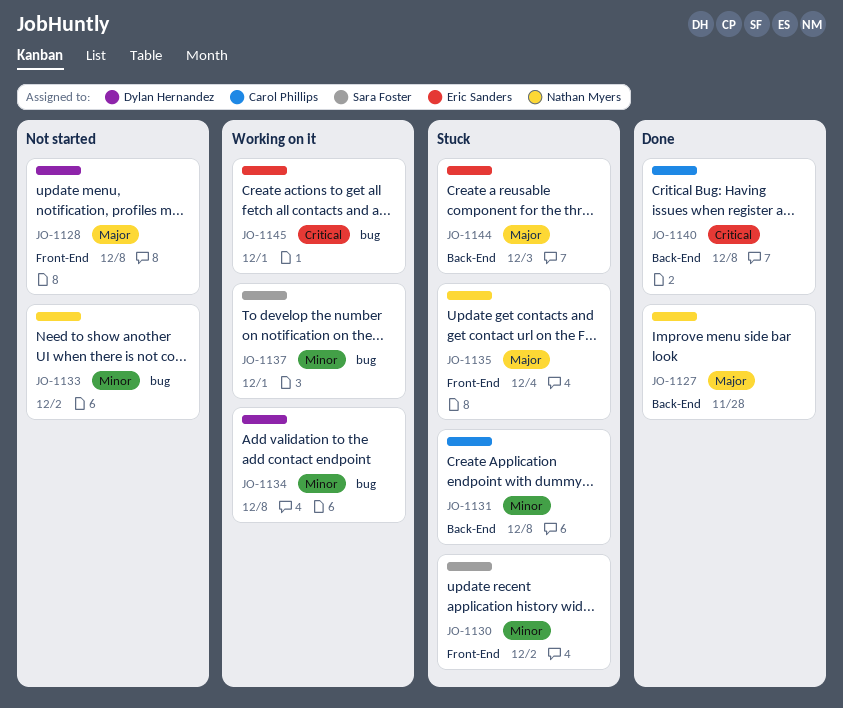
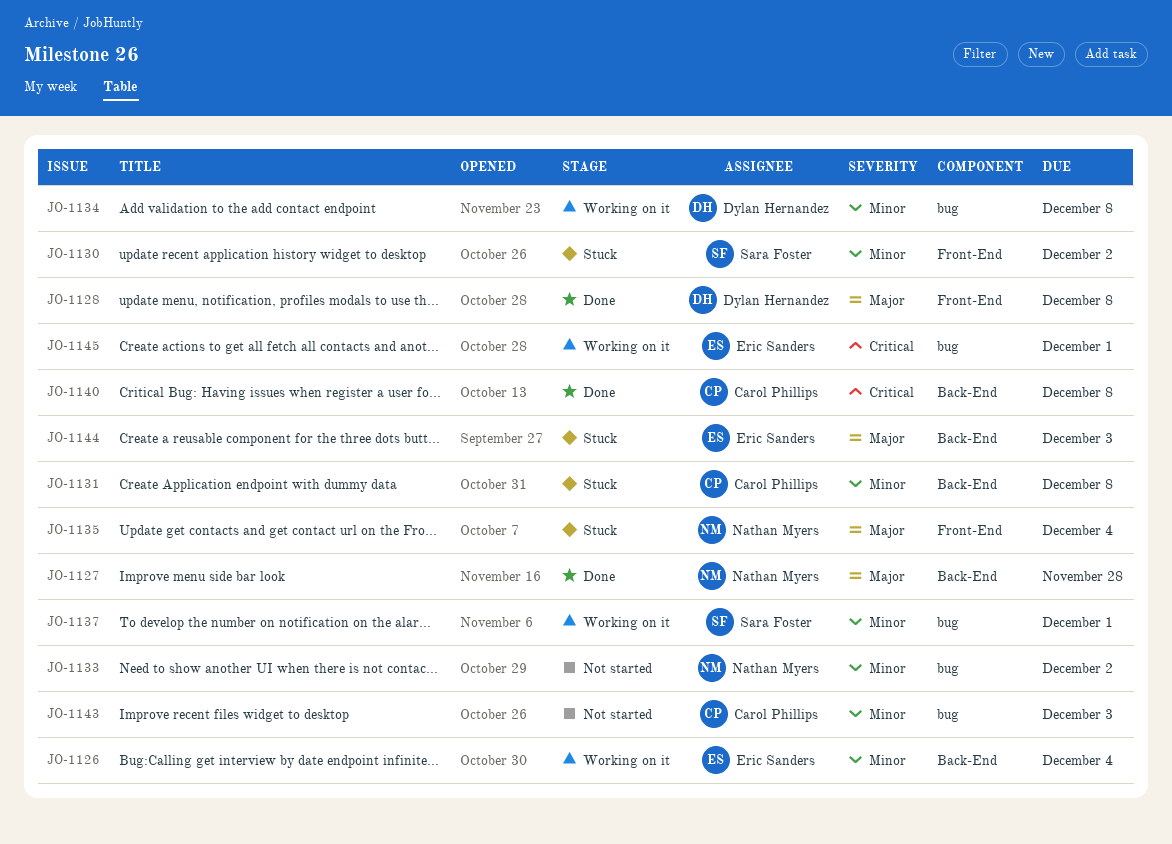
JO-1126: none -> present
JO-1128, status: Not started -> Done
JO-1143: none -> present

